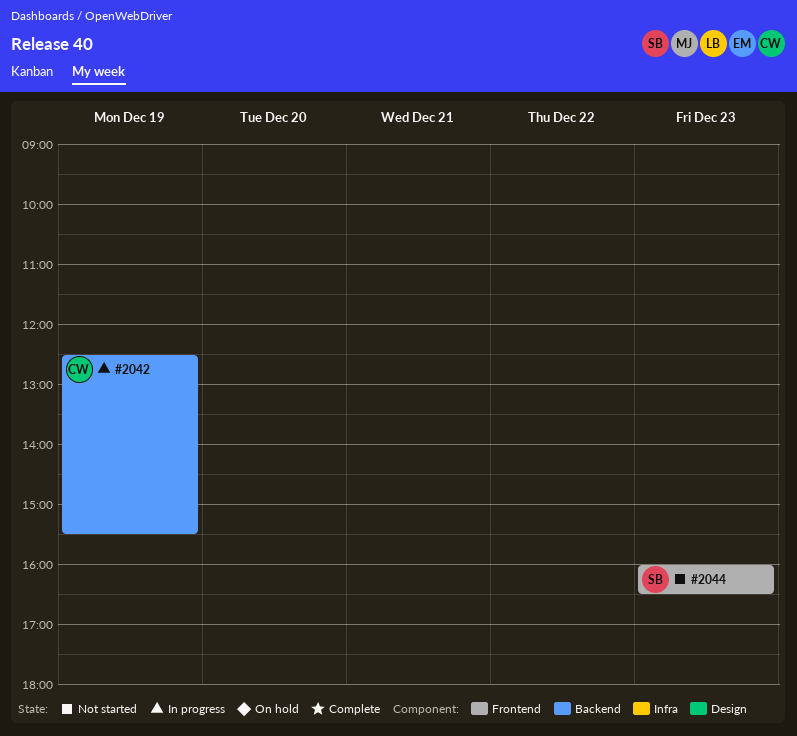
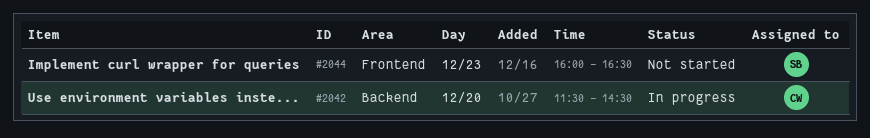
#2042, day: Dec 19 -> Dec 20
#2042, begins: 12:30 -> 11:30
#2042, ends: 15:30 -> 14:30

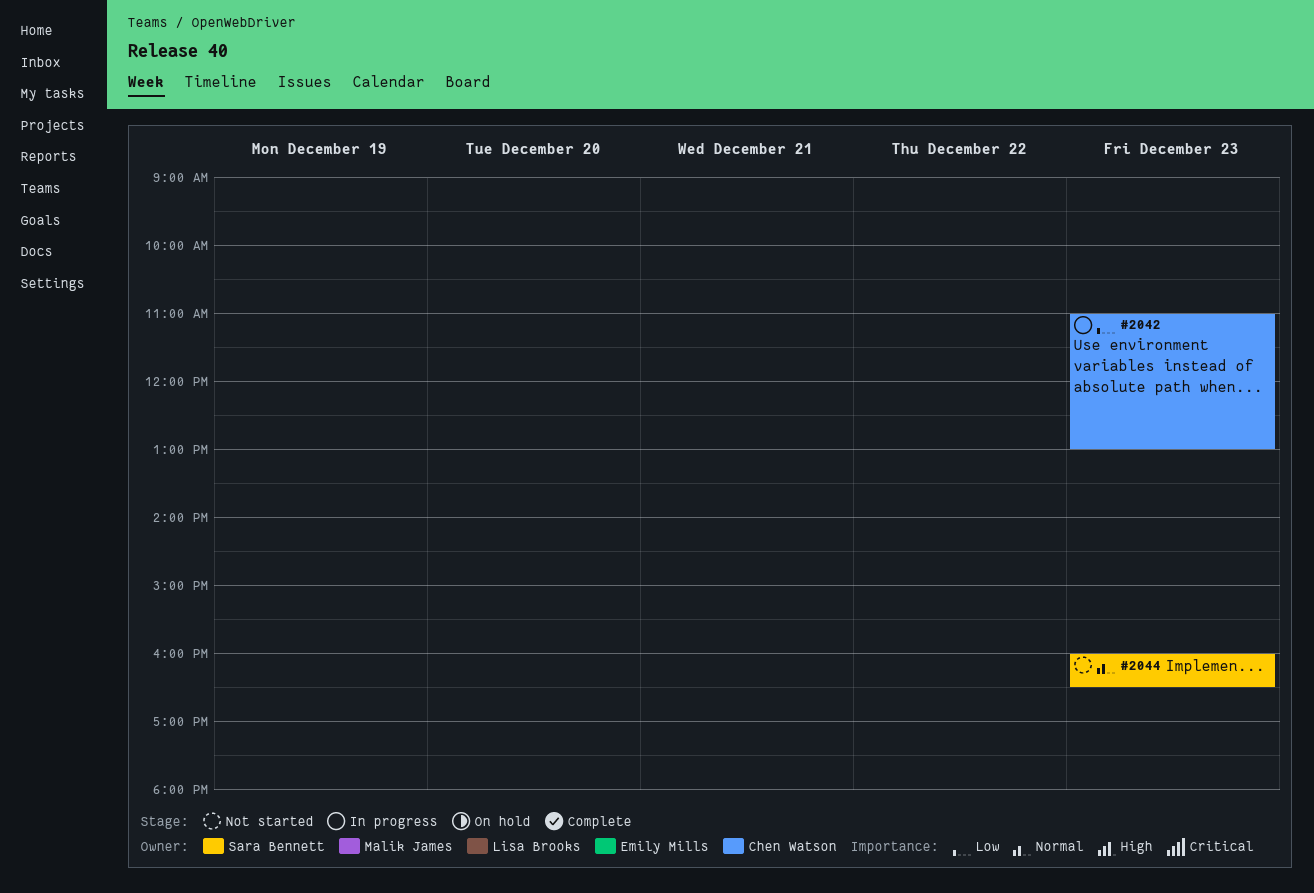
#2042, day: Dec 20 -> Dec 23
#2042, begins: 11:30 -> 11:00
#2042, ends: 14:30 -> 13:00

